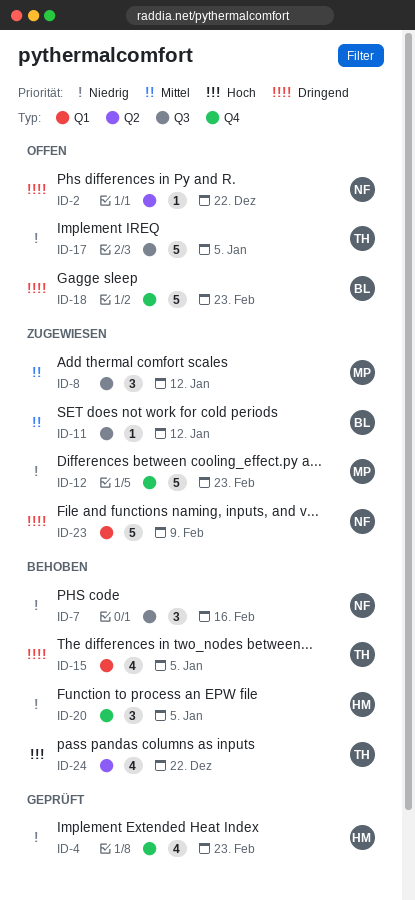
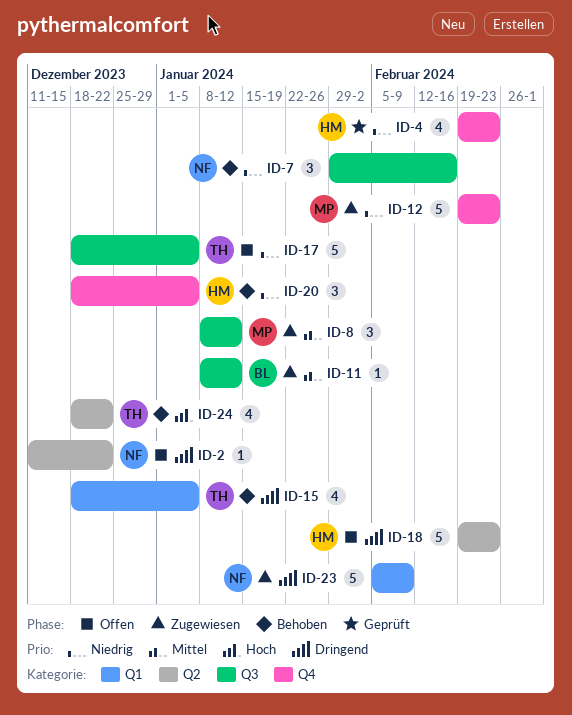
ID-18, owner: BL -> HM
ID-18, label: Q4 -> Q2

